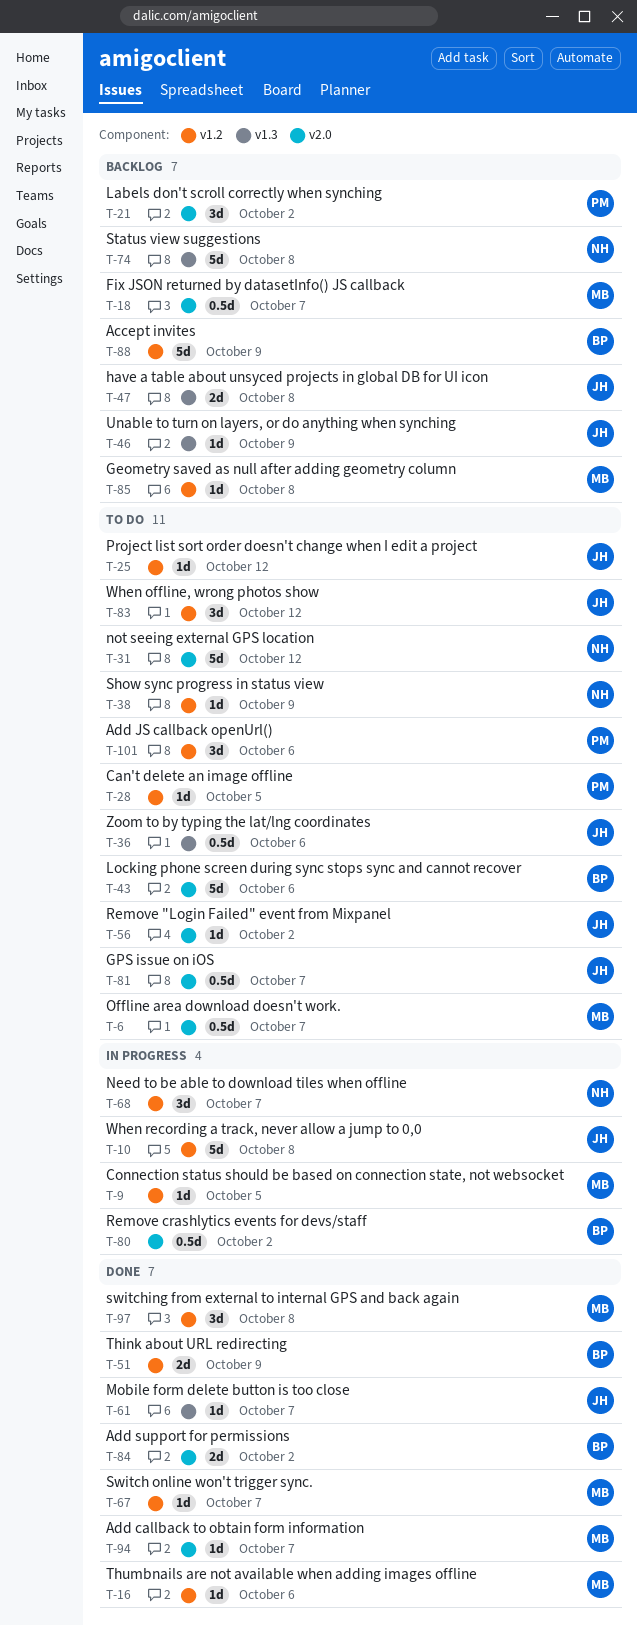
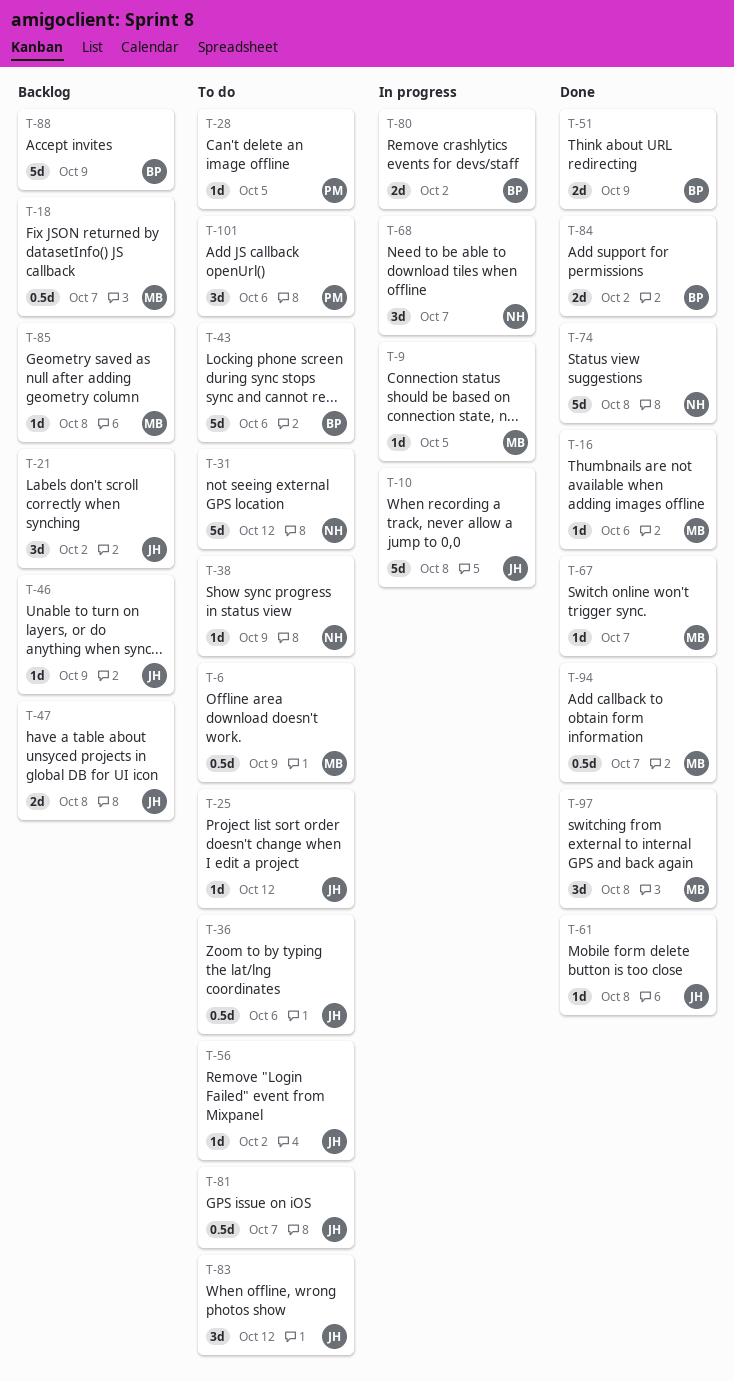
T-6, due: Oct 7 -> Oct 9
T-21, owner: PM -> JH
T-61, due: Oct 7 -> Oct 8
T-74, status: Backlog -> Done
T-80, estimate: 0.5d -> 2d
T-94, estimate: 1d -> 0.5d

